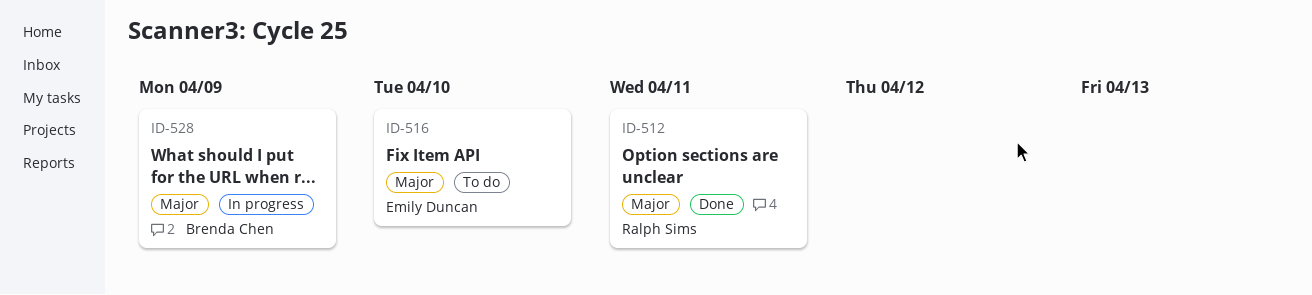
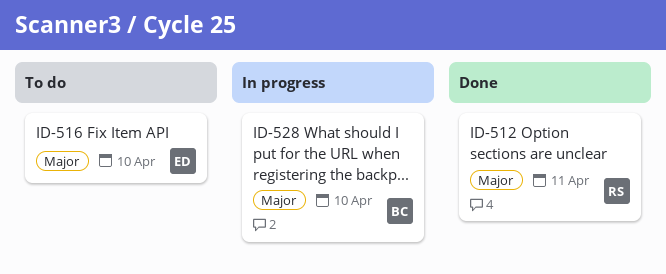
ID-528, due: Apr 9 -> Apr 10

